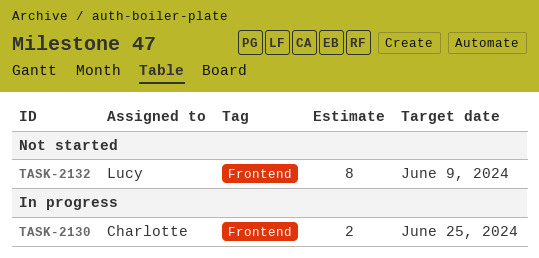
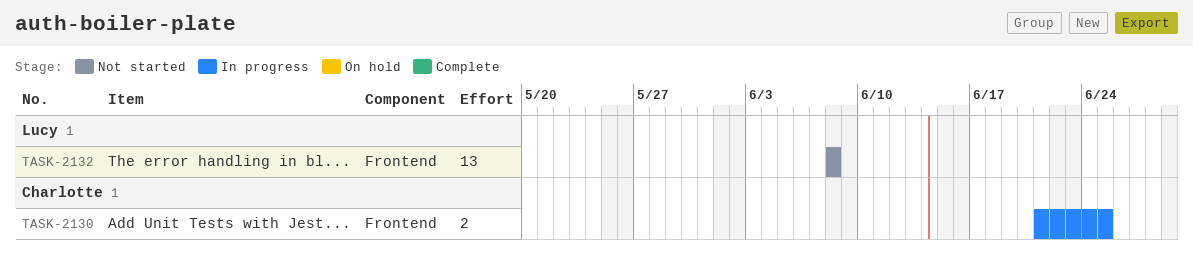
TASK-2132, estimate: 8 -> 13
TASK-2132, due: Jun 9 -> Jun 8

